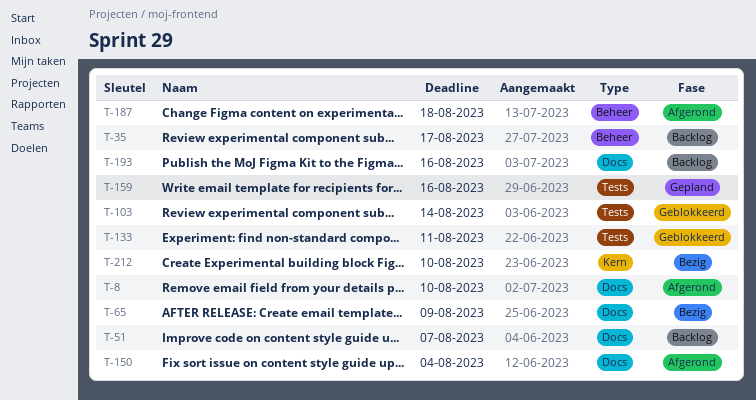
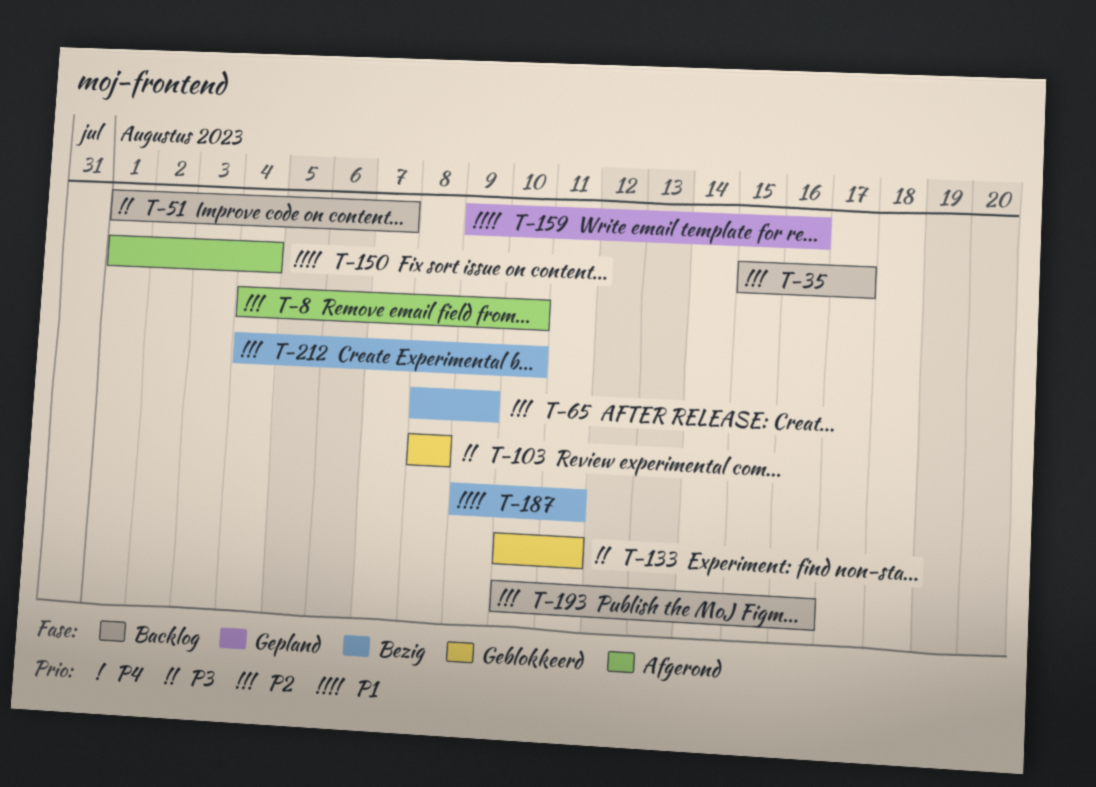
T-103, due: Aug 14 -> Aug 8
T-187, status: Afgerond -> Bezig
T-187, due: Aug 18 -> Aug 11

